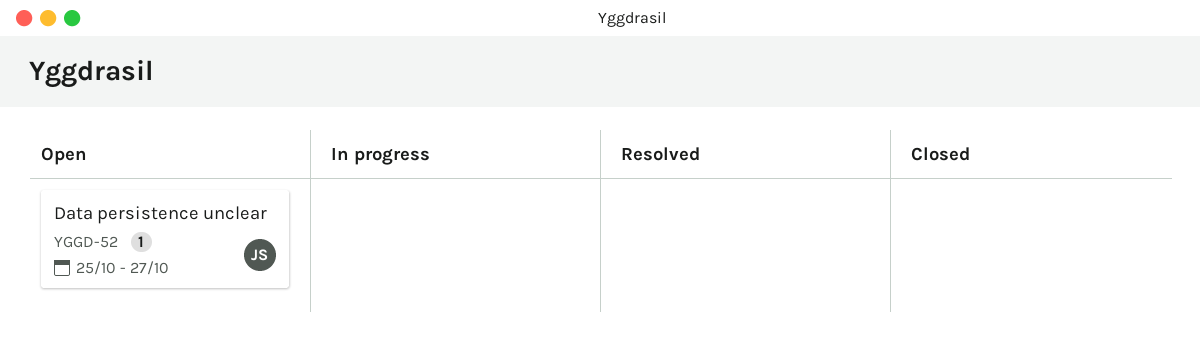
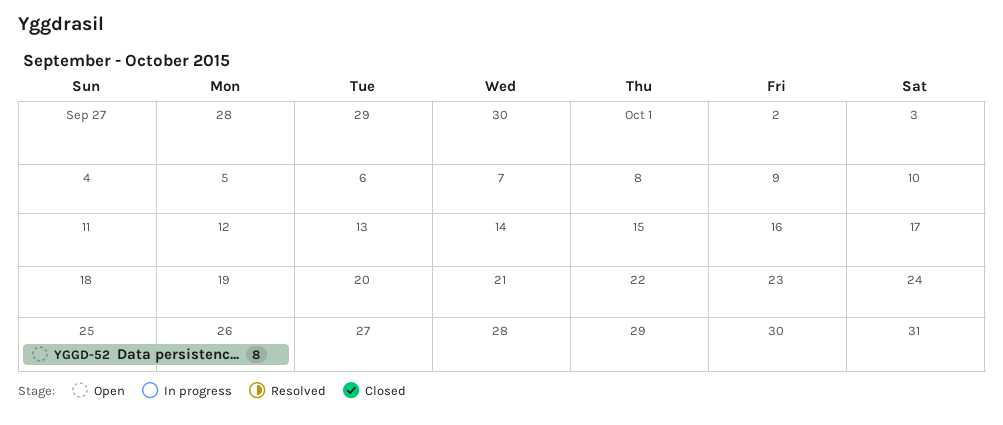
YGGD-52, estimate: 1 -> 8
YGGD-52, due: Oct 27 -> Oct 26

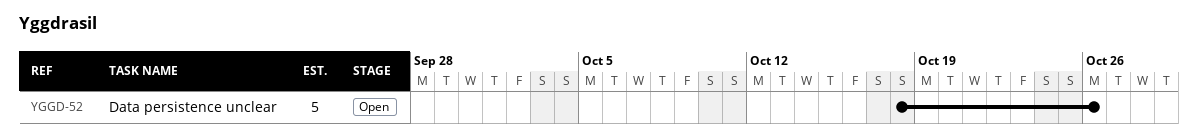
YGGD-52, estimate: 8 -> 5
YGGD-52, start: Oct 25 -> Oct 18

